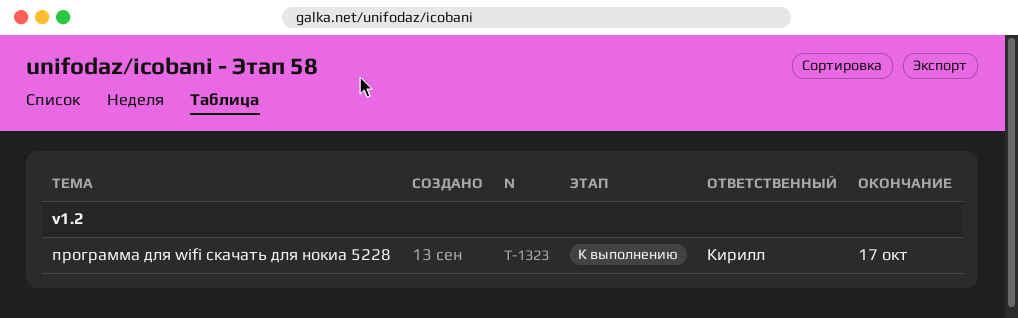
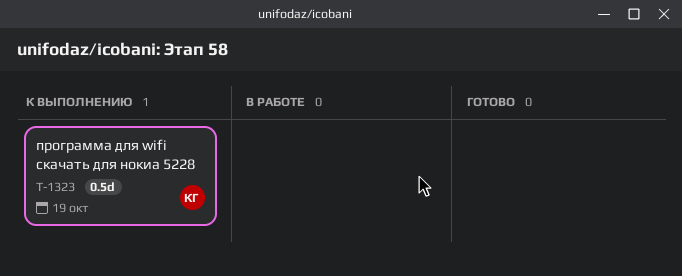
T-1323, due: Oct 17 -> Oct 19

